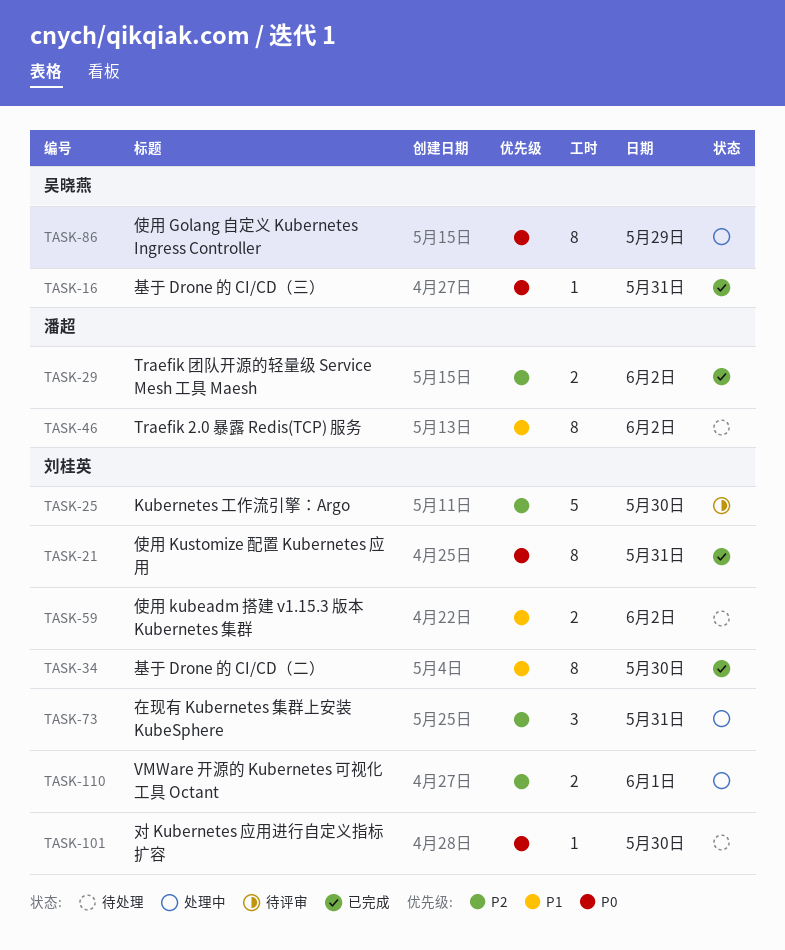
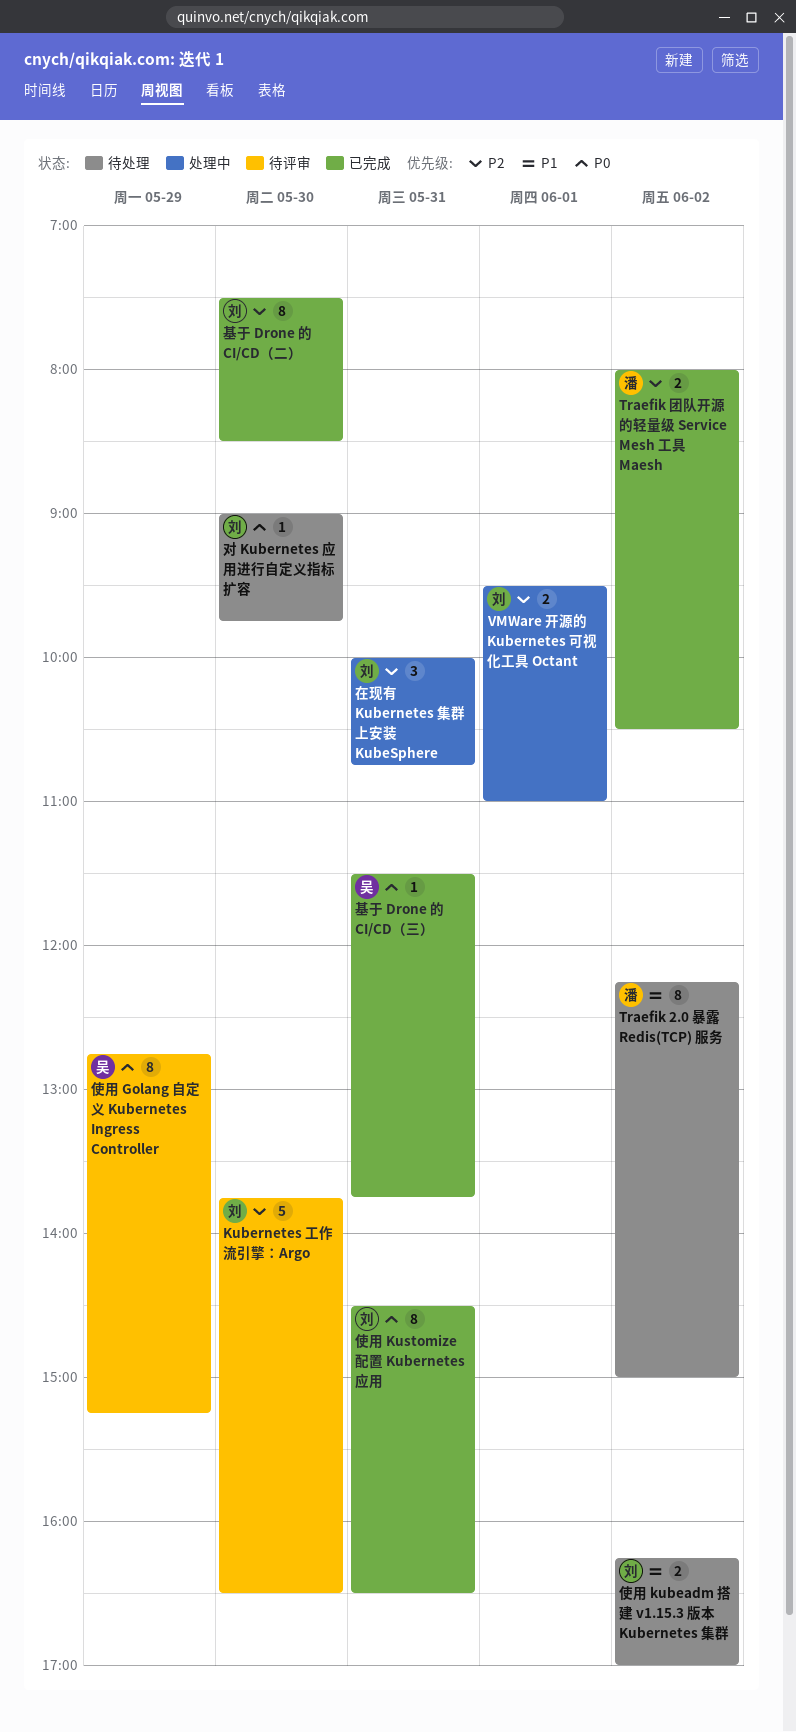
使用 Golang 自定义 Kubernetes Ingress Controller, status: 处理中 -> 待评审
基于 Drone 的 CI/CD（二）, priority: P1 -> P2

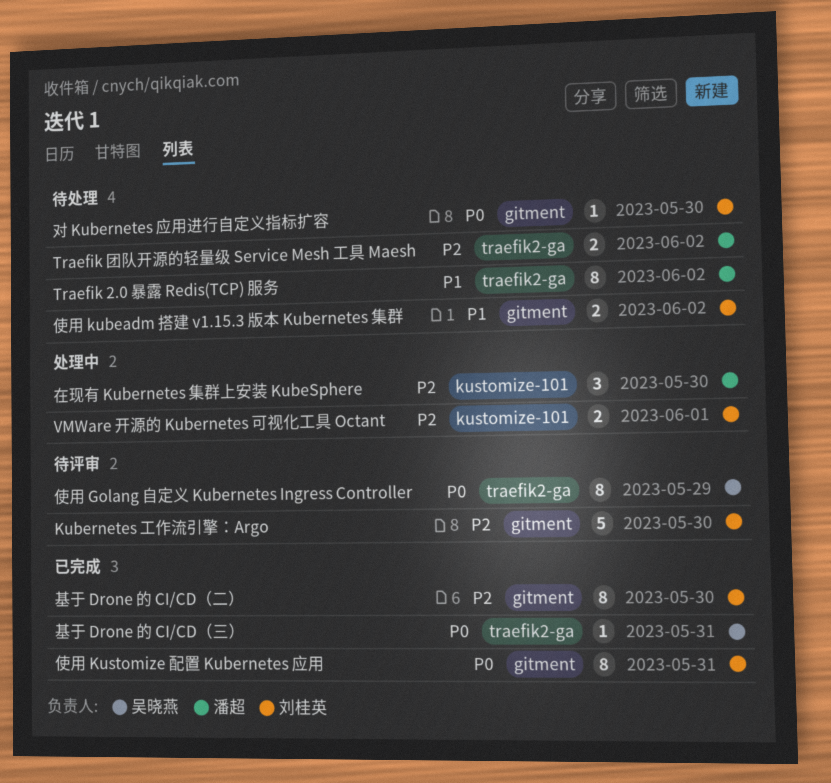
Traefik 团队开源的轻量级 Service Mesh 工具 Maesh, status: 已完成 -> 待处理
在现有 Kubernetes 集群上安装 KubeSphere, owner: 刘桂英 -> 潘超
在现有 Kubernetes 集群上安装 KubeSphere, day: May 31 -> May 30

